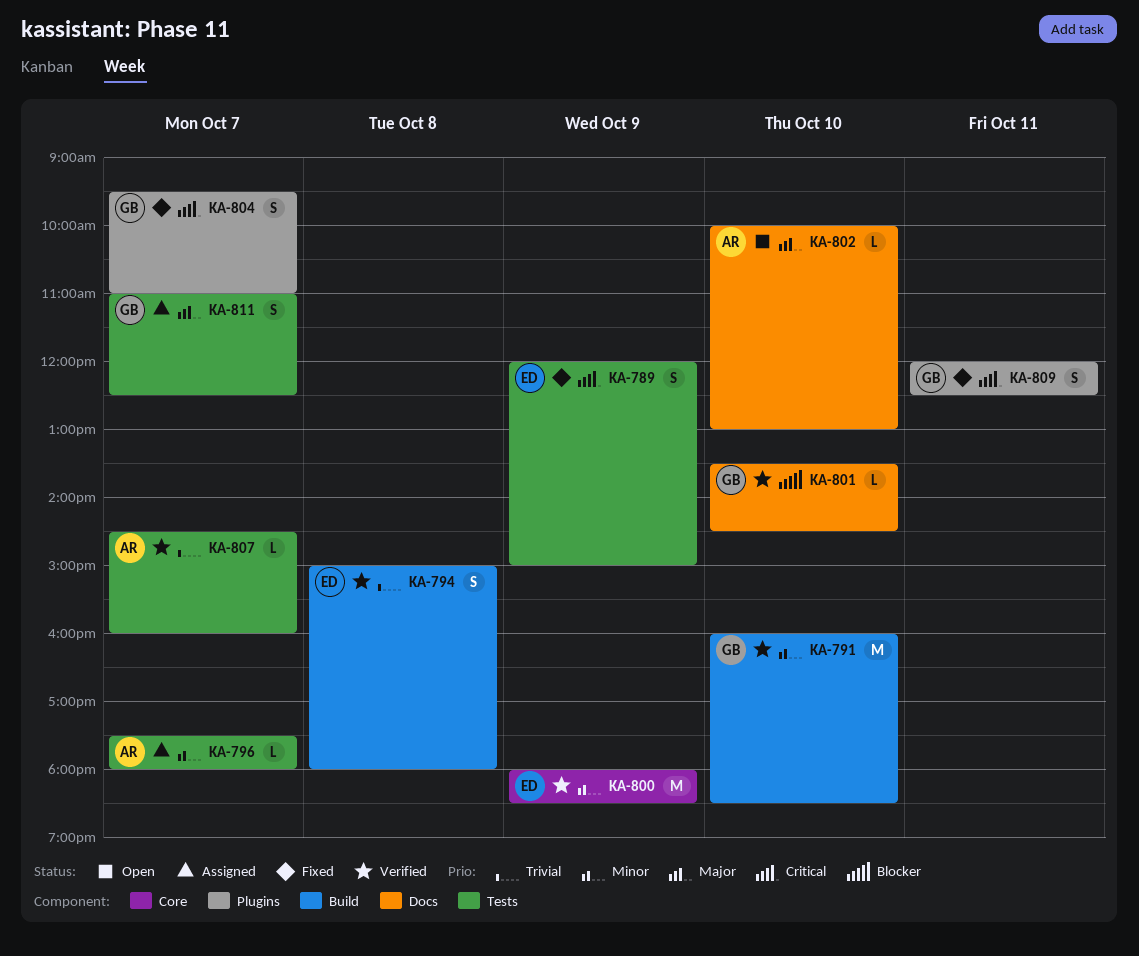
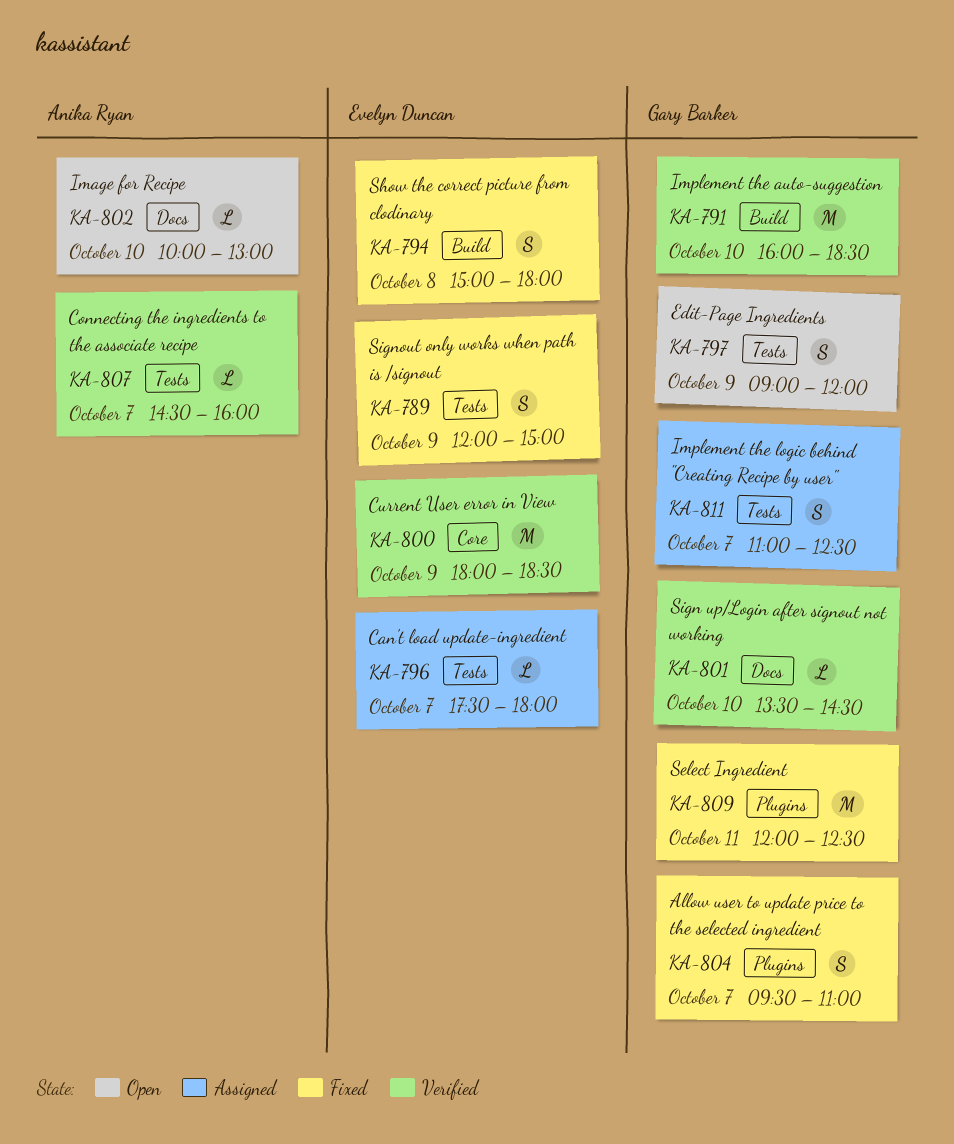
KA-794, status: Verified -> Fixed
KA-796, owner: Anika Ryan -> Evelyn Duncan
KA-797: none -> present
KA-809, estimate: S -> M

